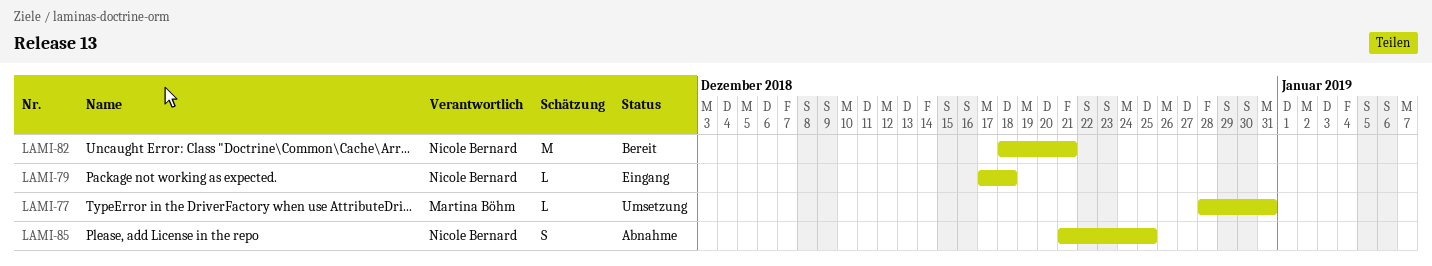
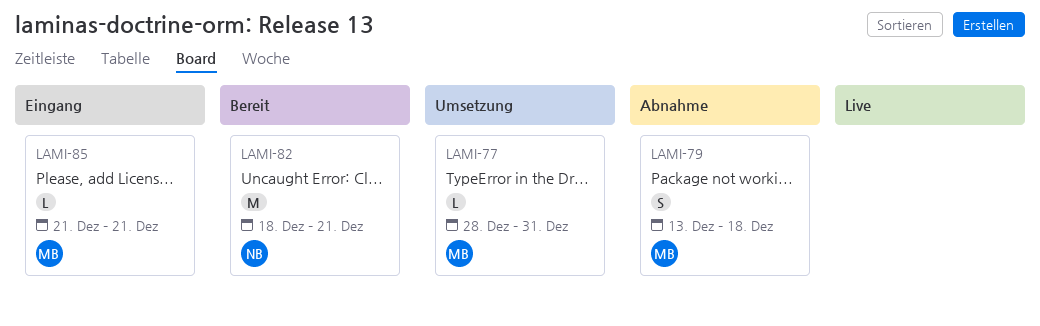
LAMI-79, status: Eingang -> Abnahme
LAMI-79, owner: Nicole Bernard -> Martina Böhm
LAMI-79, estimate: L -> S
LAMI-79, start: Dec 17 -> Dec 13
LAMI-85, status: Abnahme -> Eingang
LAMI-85, owner: Nicole Bernard -> Martina Böhm
LAMI-85, estimate: S -> L
LAMI-85, due: Dec 25 -> Dec 21

